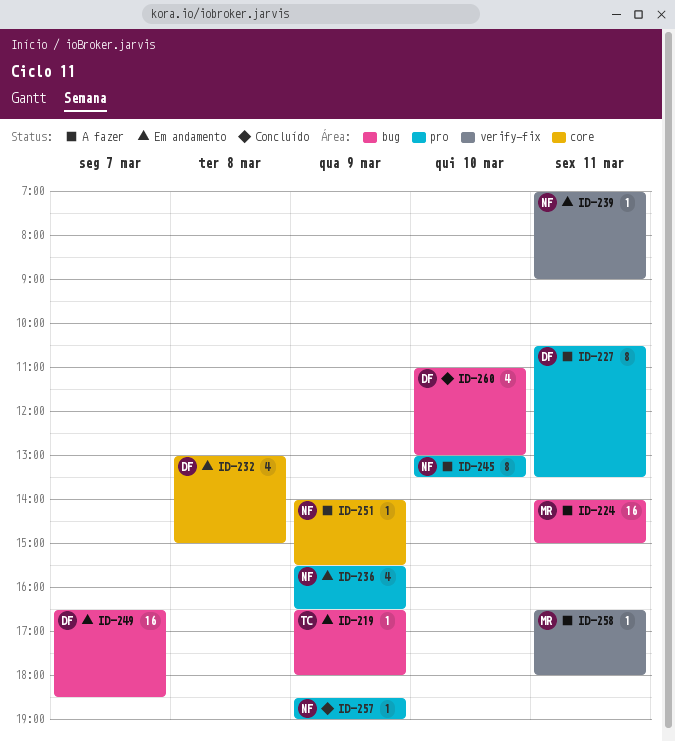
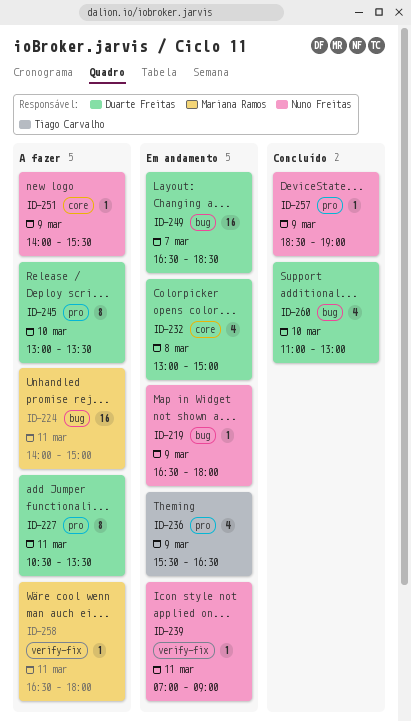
ID-219, owner: Tiago Carvalho -> Nuno Freitas
ID-236, owner: Nuno Freitas -> Tiago Carvalho
ID-245, owner: Nuno Freitas -> Duarte Freitas

